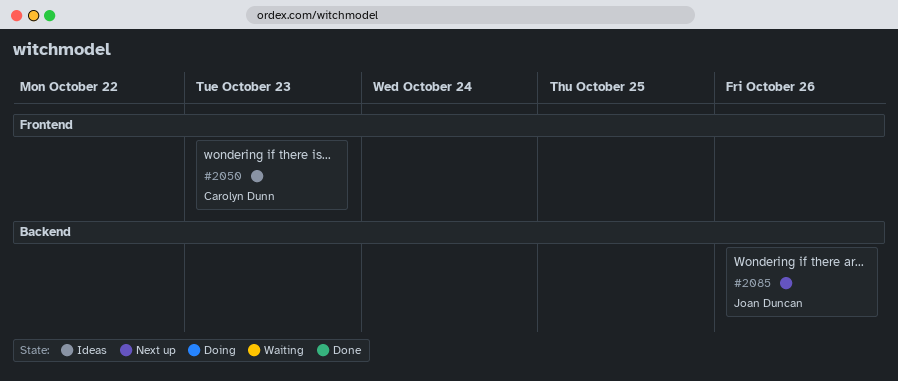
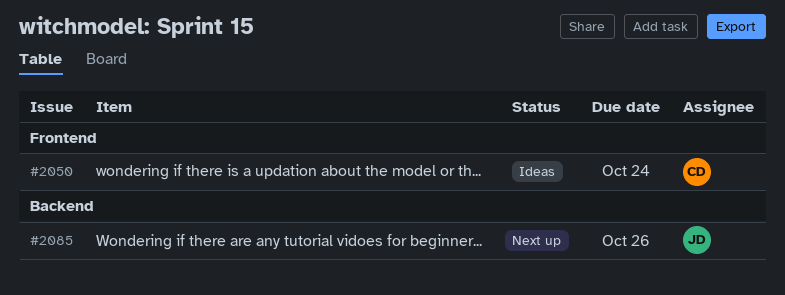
#2050, due: Oct 23 -> Oct 24

